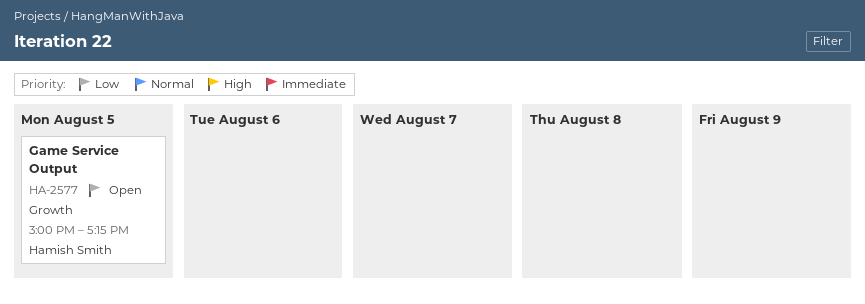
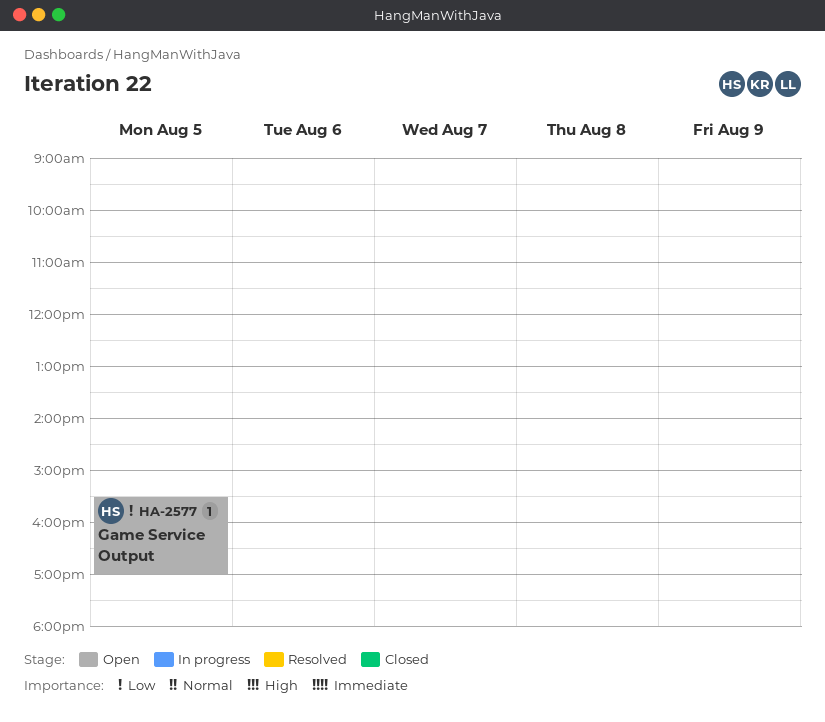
HA-2577, begins: 15:00 -> 15:30
HA-2577, ends: 17:15 -> 17:00

